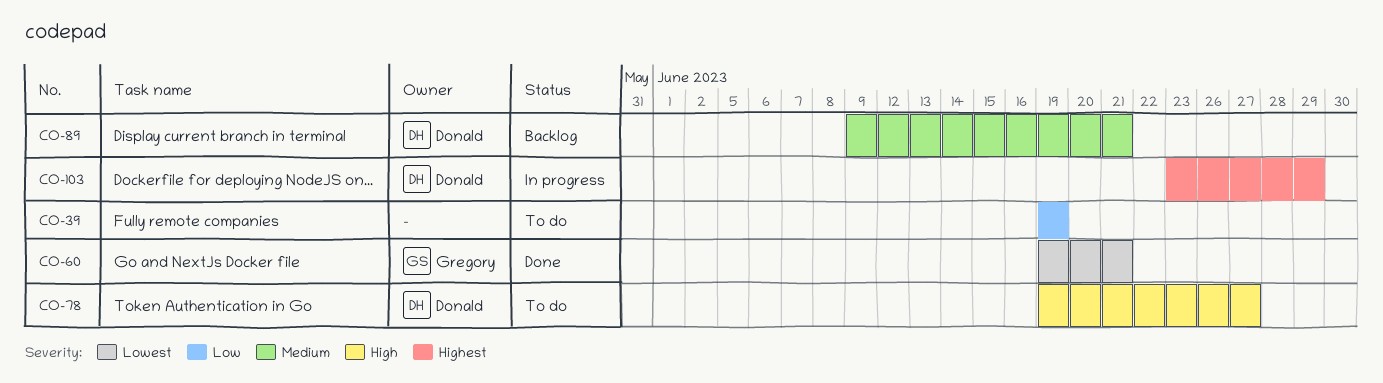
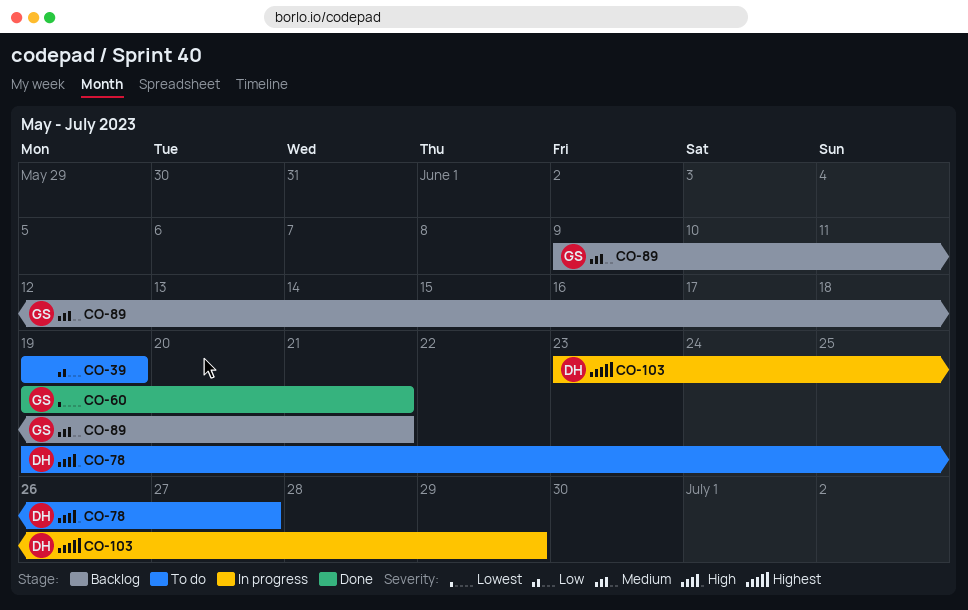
CO-89, owner: Donald -> Gregory

